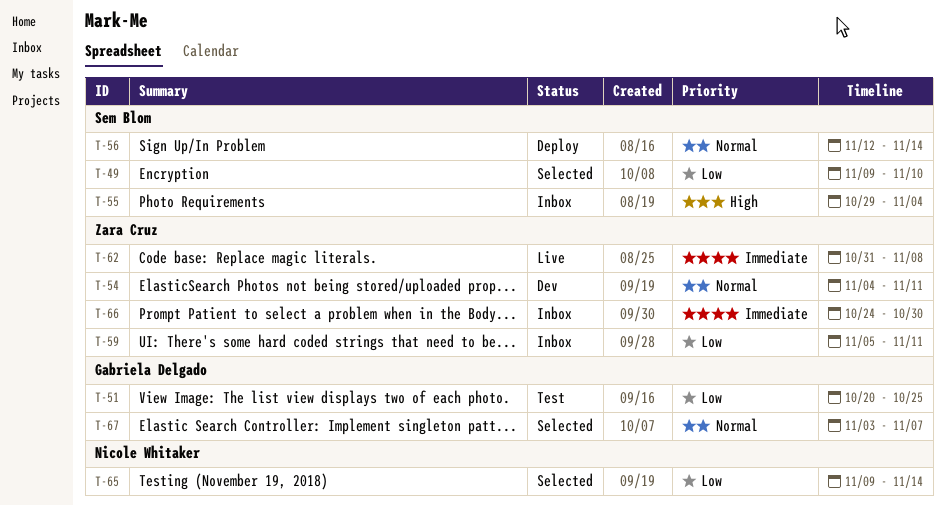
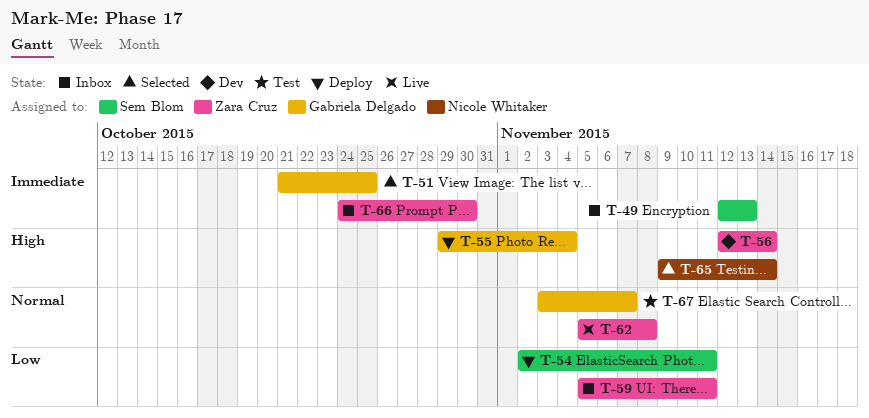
T-49, status: Selected -> Inbox
T-49, priority: Low -> Immediate
T-49, start: Nov 9 -> Nov 12
T-49, due: Nov 10 -> Nov 13
T-51, status: Test -> Selected
T-51, priority: Low -> Immediate
T-51, start: Oct 20 -> Oct 21
T-54, status: Dev -> Deploy
T-54, owner: Zara Cruz -> Sem Blom
T-54, priority: Normal -> Low
T-54, start: Nov 4 -> Nov 2
T-55, status: Inbox -> Deploy
T-55, owner: Sem Blom -> Gabriela Delgado
T-56, status: Deploy -> Dev
T-56, owner: Sem Blom -> Zara Cruz
T-56, priority: Normal -> High
T-62, priority: Immediate -> Normal
T-62, start: Oct 31 -> Nov 5
T-65, priority: Low -> High
T-67, status: Selected -> Test

